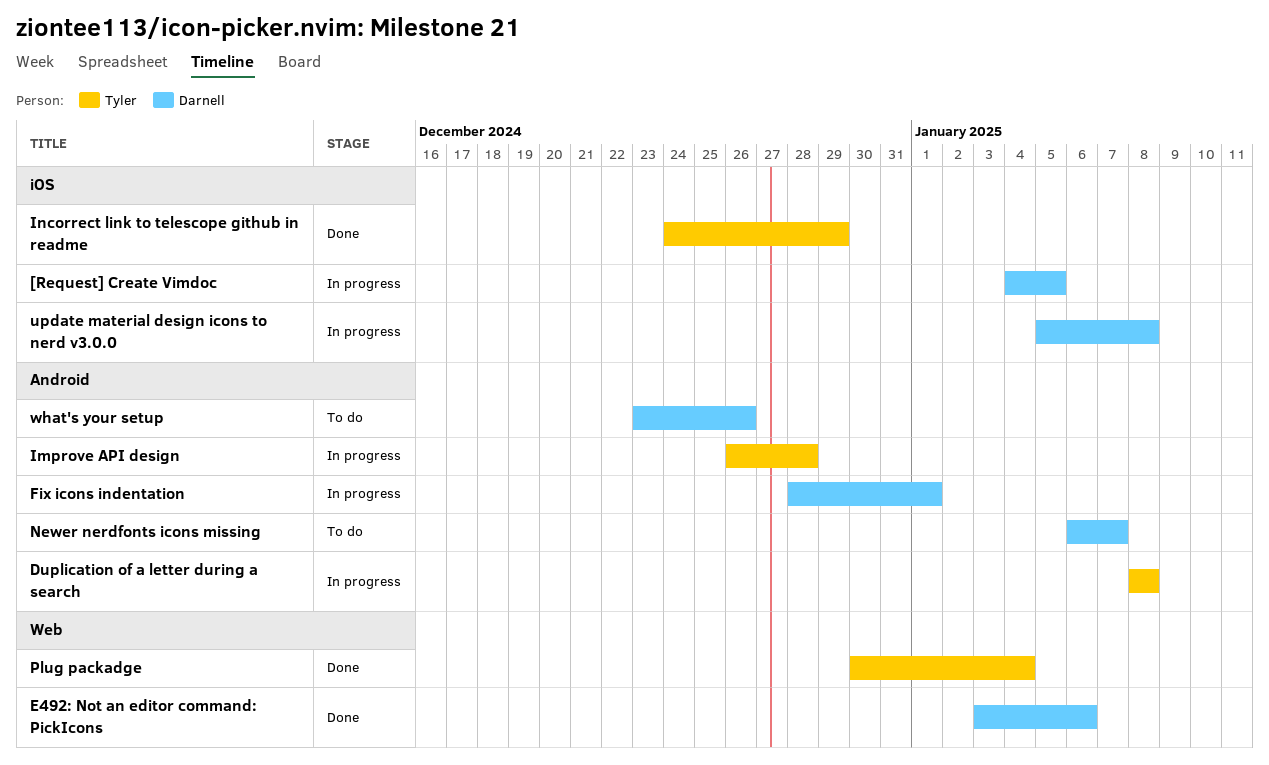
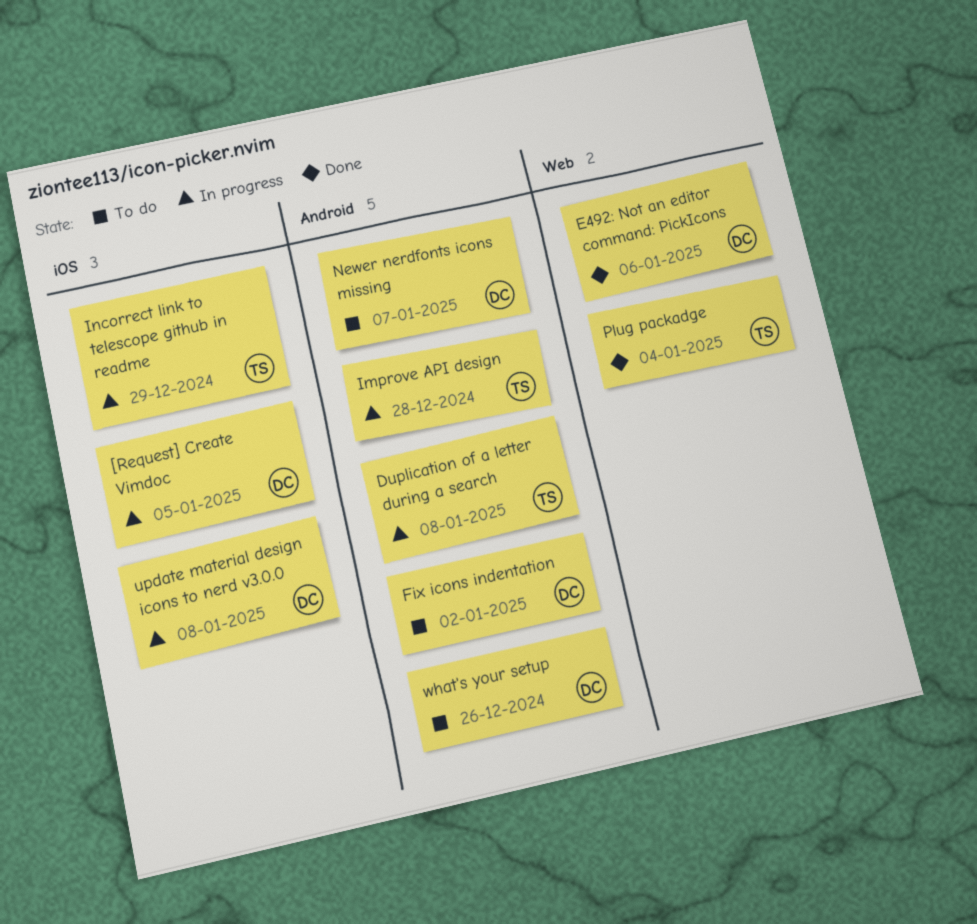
Fix icons indentation, status: In progress -> To do
Fix icons indentation, due: Jan 1 -> Jan 2
Incorrect link to telescope github in readme, status: Done -> In progress

